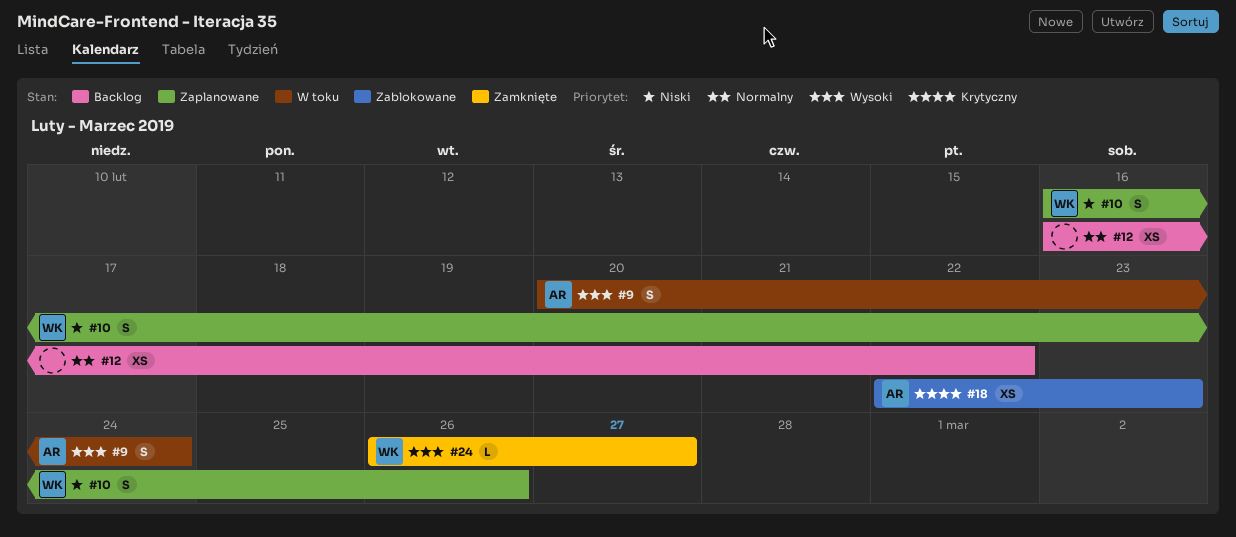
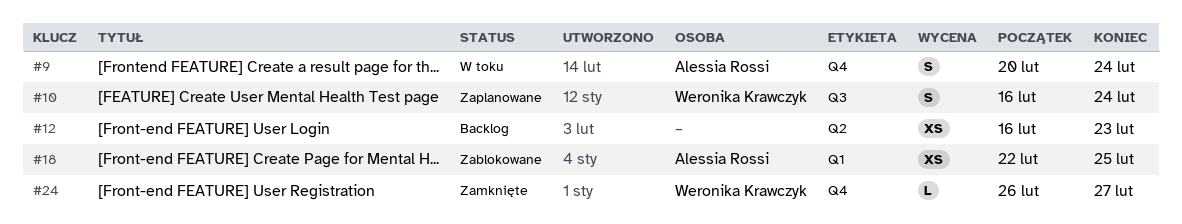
#10, due: Feb 26 -> Feb 24
#12, due: Feb 22 -> Feb 23
#18, due: Feb 23 -> Feb 25

